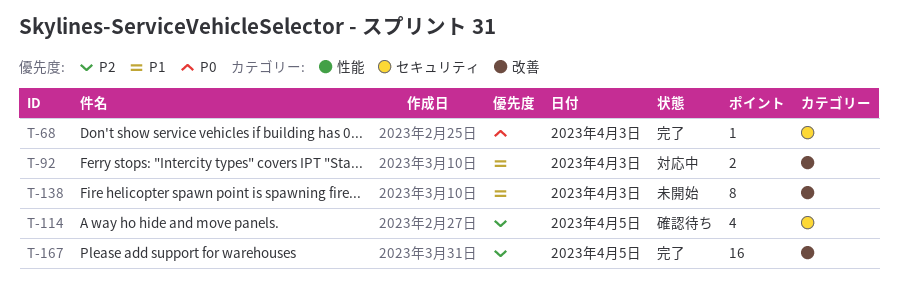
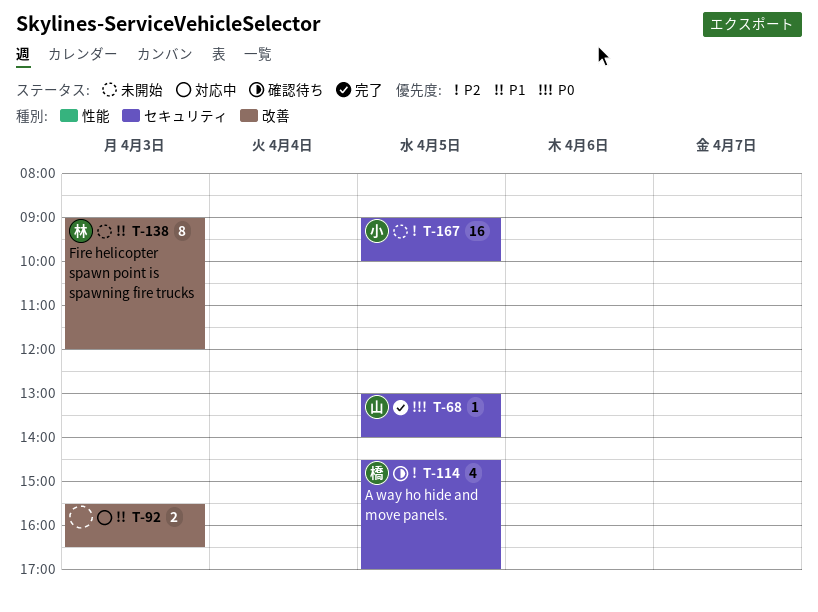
T-68, day: Apr 3 -> Apr 5
T-167, status: 完了 -> 未開始
T-167, label: 改善 -> セキュリティ

